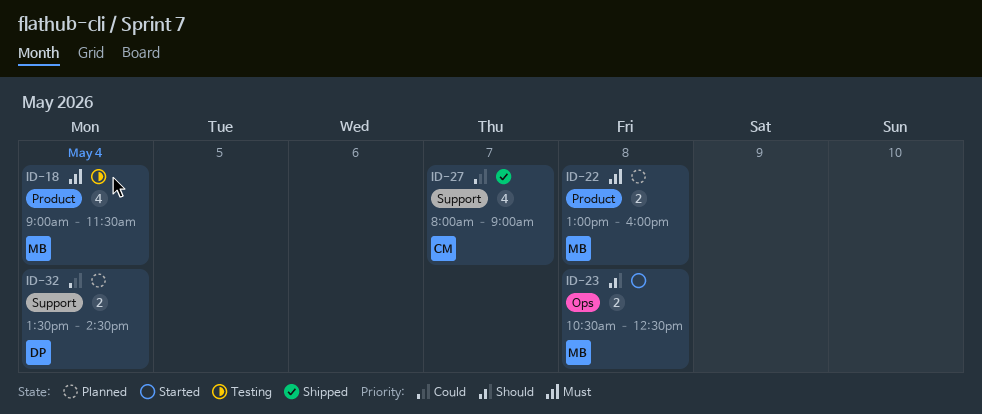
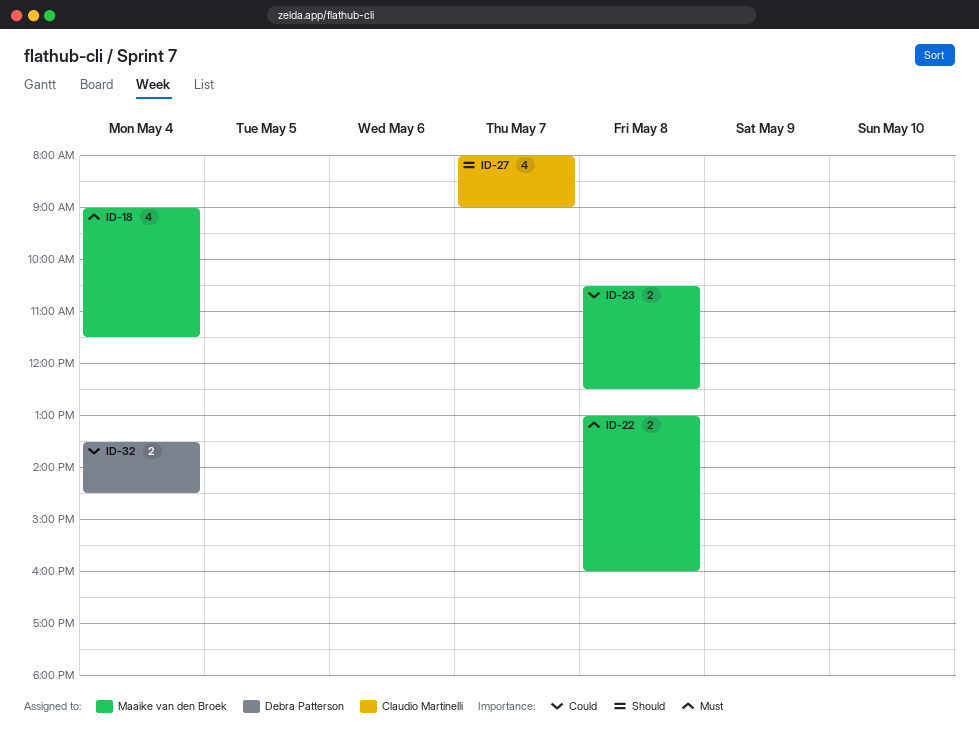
ID-23, priority: Should -> Could
ID-27, priority: Could -> Should

